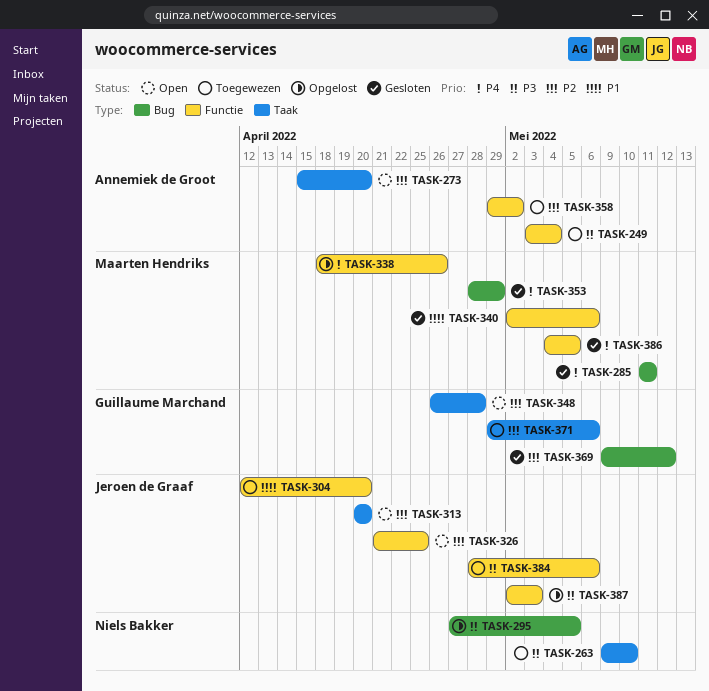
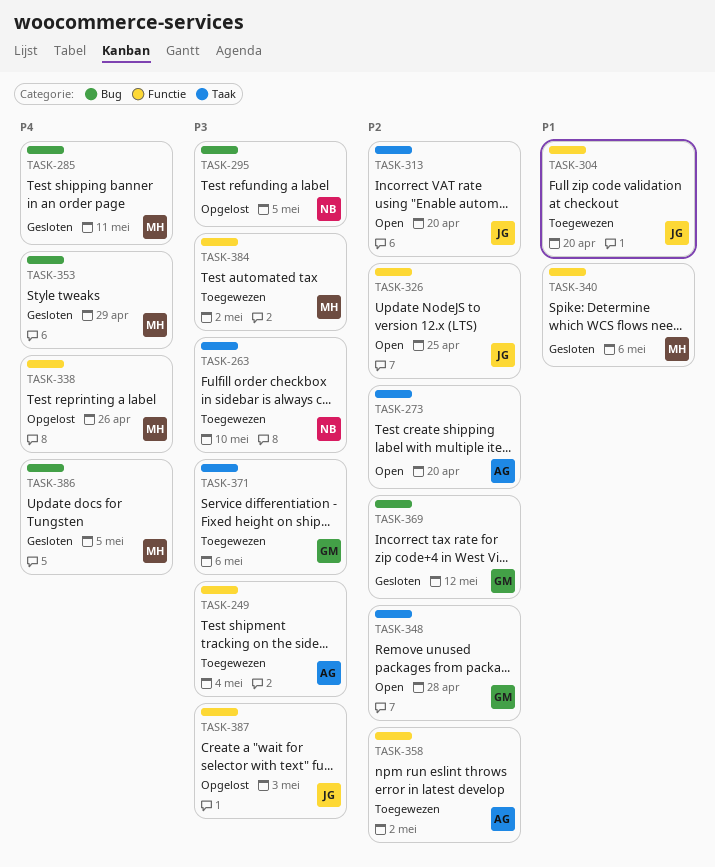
TASK-371, priority: P2 -> P3
TASK-384, owner: Jeroen de Graaf -> Maarten Hendriks
TASK-384, due: May 6 -> May 2
TASK-386, label: Functie -> Bug

